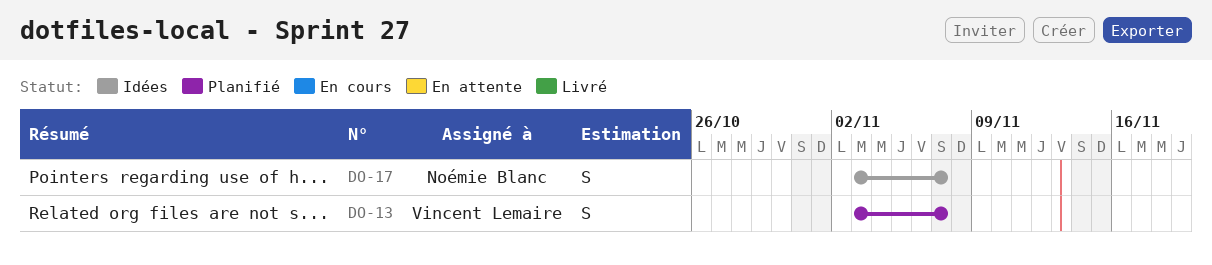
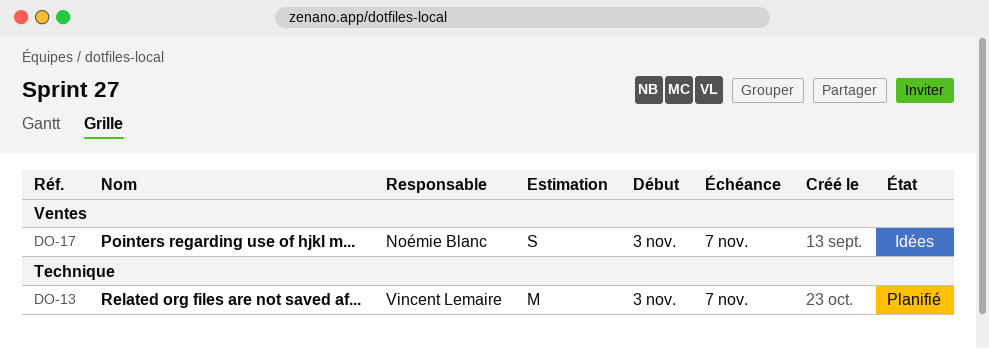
DO-13, estimate: S -> M

